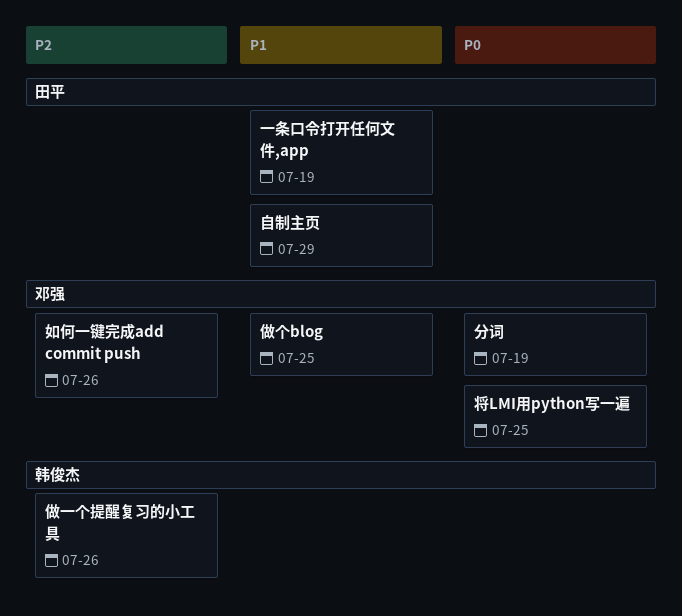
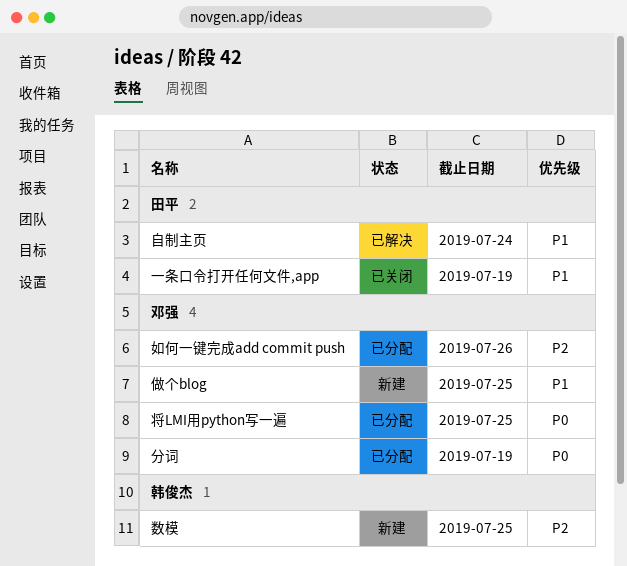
做一个提醒复习的小工具: present -> none
数模: none -> present
自制主页, due: Jul 29 -> Jul 24

